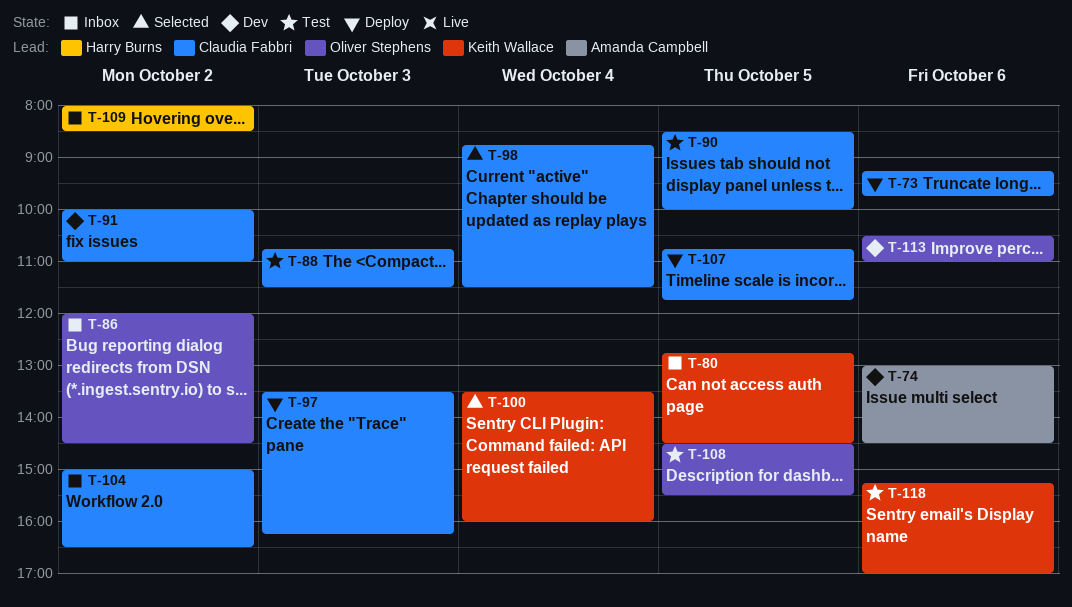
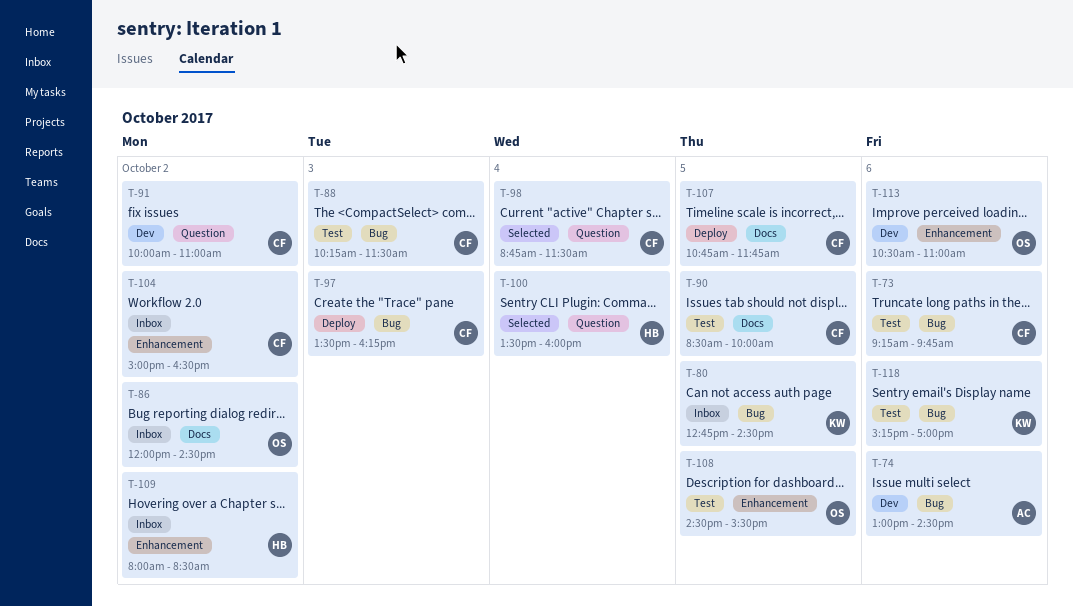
T-73, status: Deploy -> Test
T-88, begins: 10:45 -> 10:15
T-100, owner: Keith Wallace -> Harry Burns

